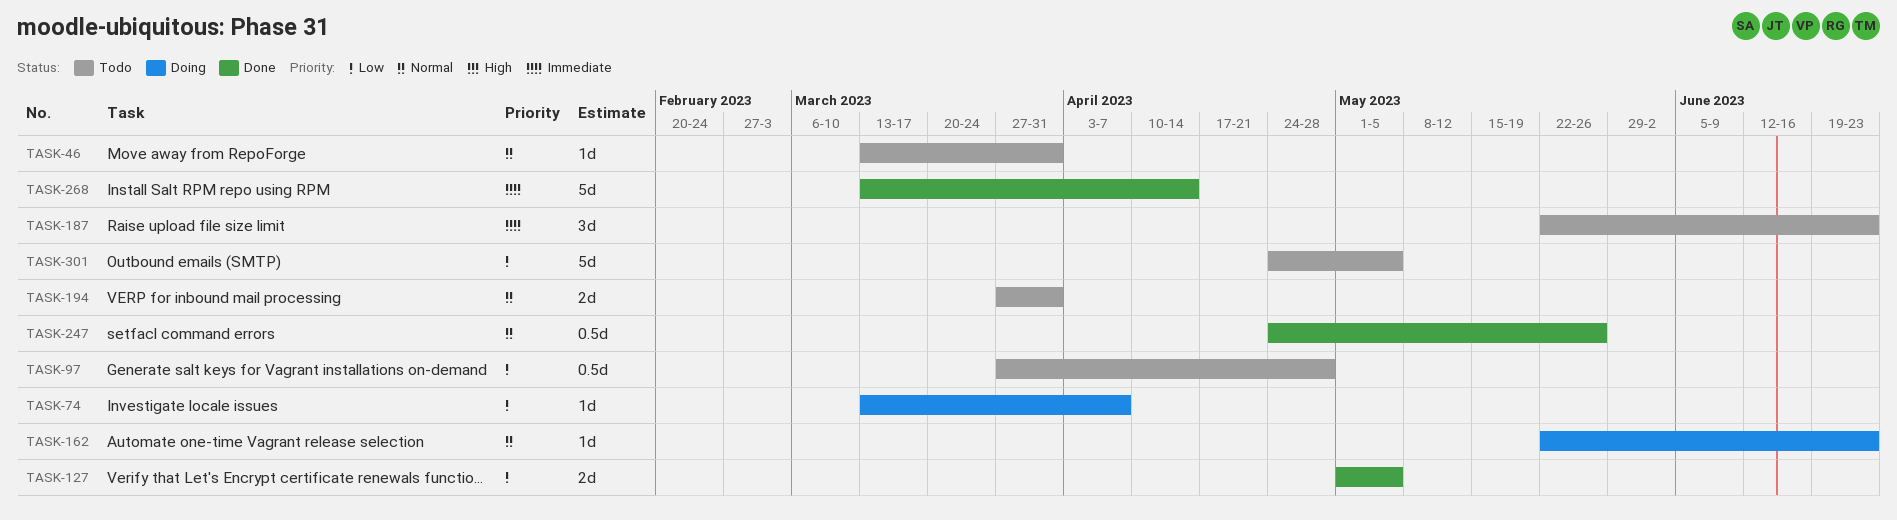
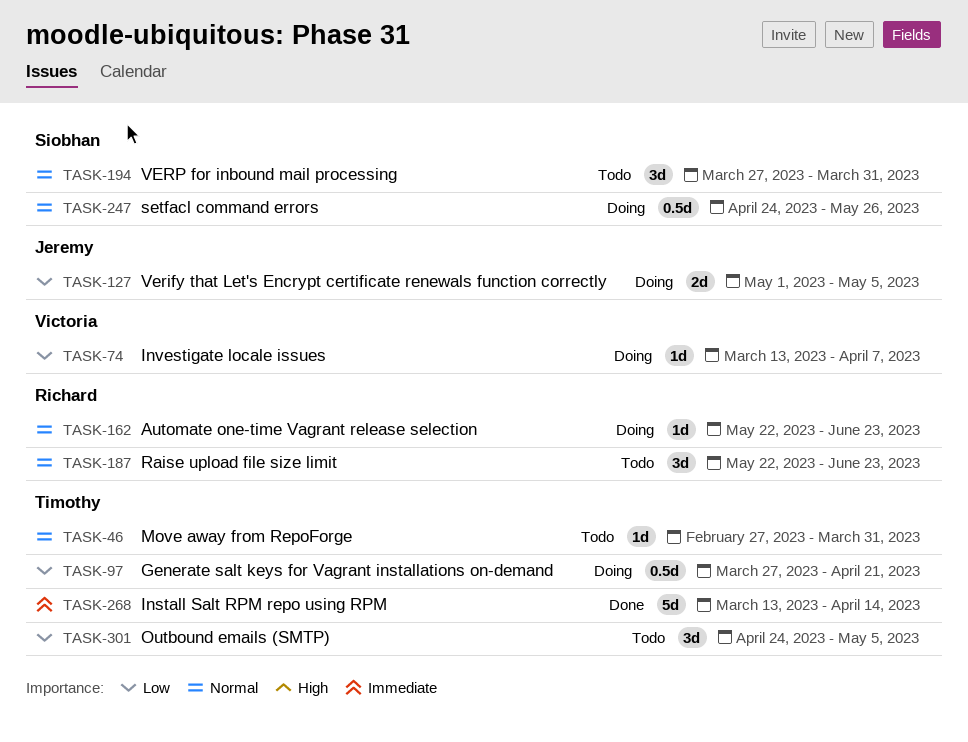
TASK-46, start: Mar 13 -> Feb 27
TASK-97, status: Todo -> Doing
TASK-97, due: Apr 28 -> Apr 21
TASK-127, status: Done -> Doing
TASK-187, priority: Immediate -> Normal
TASK-194, estimate: 2d -> 3d
TASK-247, status: Done -> Doing
TASK-301, estimate: 5d -> 3d

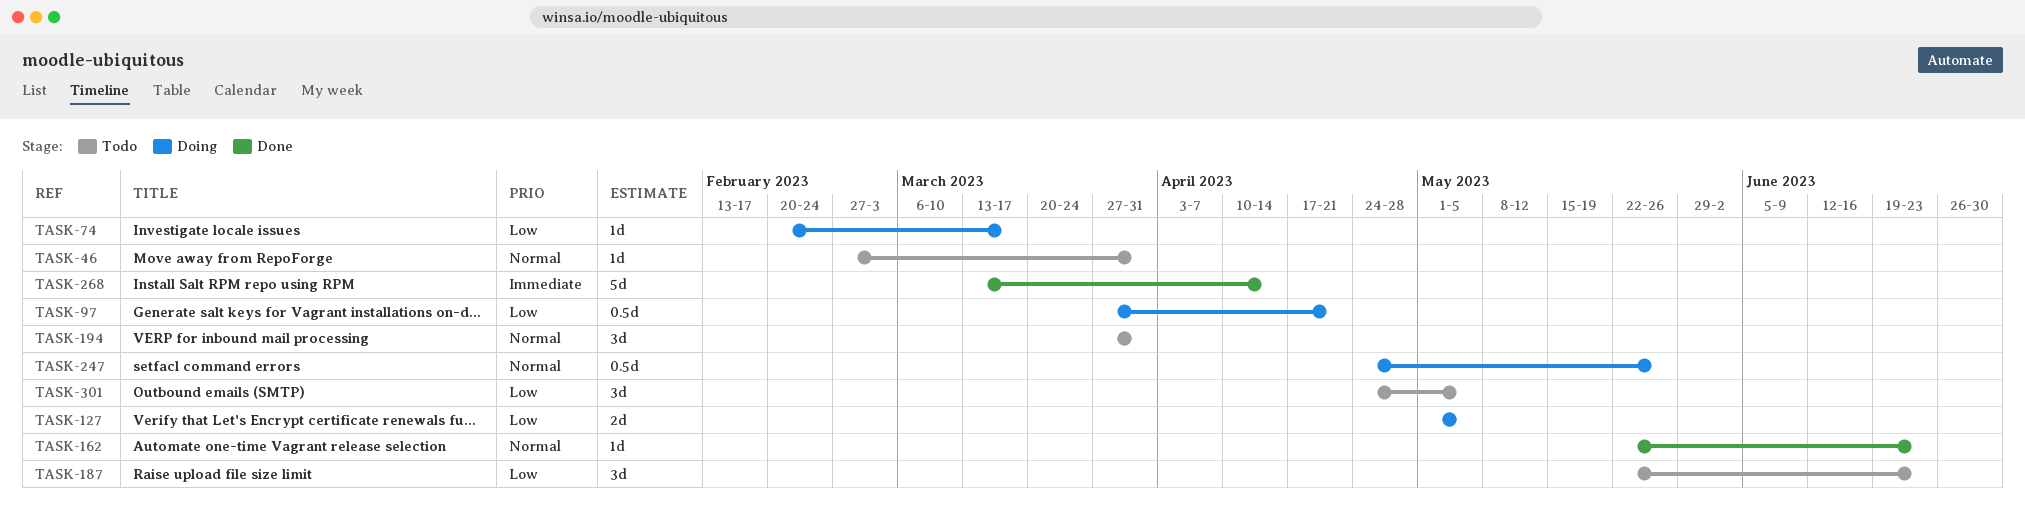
TASK-74, start: Mar 13 -> Feb 20
TASK-74, due: Apr 7 -> Mar 17
TASK-162, status: Doing -> Done
TASK-187, priority: Normal -> Low

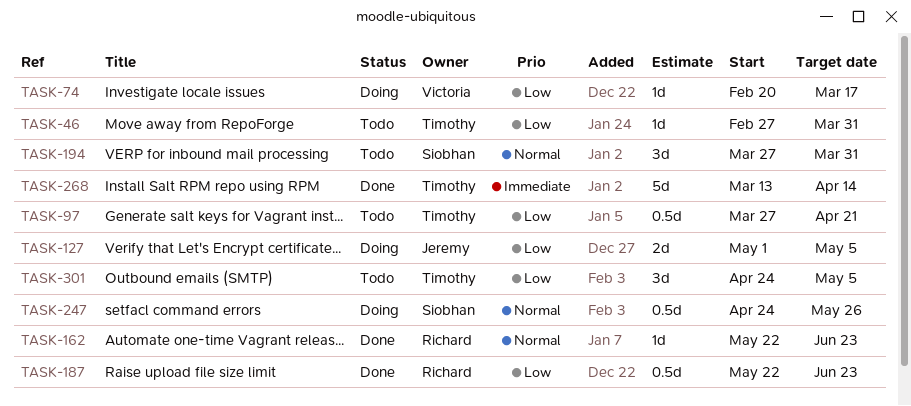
TASK-46, priority: Normal -> Low
TASK-97, status: Doing -> Todo
TASK-187, status: Todo -> Done
TASK-187, estimate: 3d -> 0.5d

